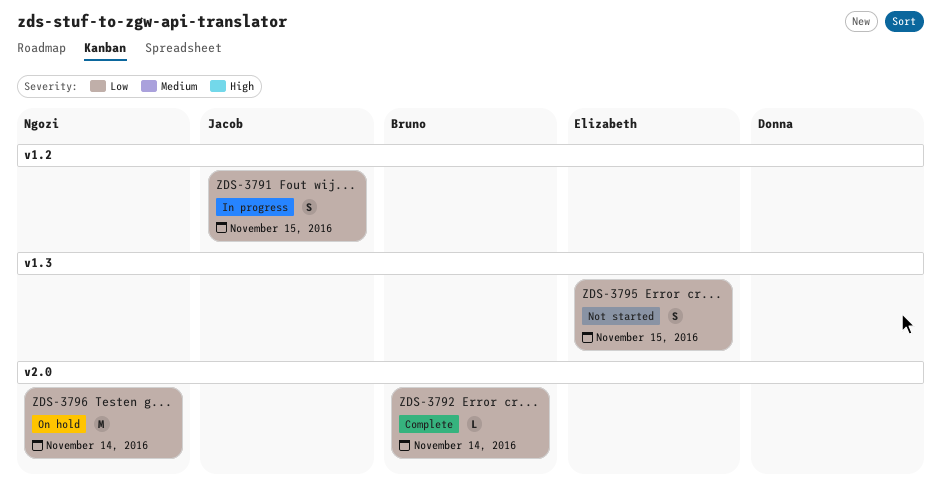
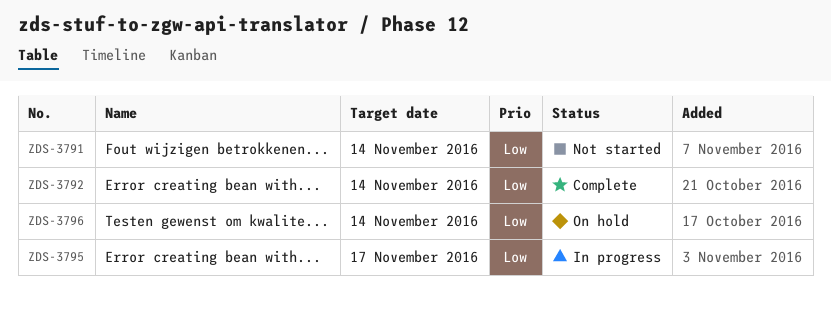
ZDS-3791, status: In progress -> Not started
ZDS-3791, due: Nov 15 -> Nov 14
ZDS-3795, status: Not started -> In progress
ZDS-3795, due: Nov 15 -> Nov 17

